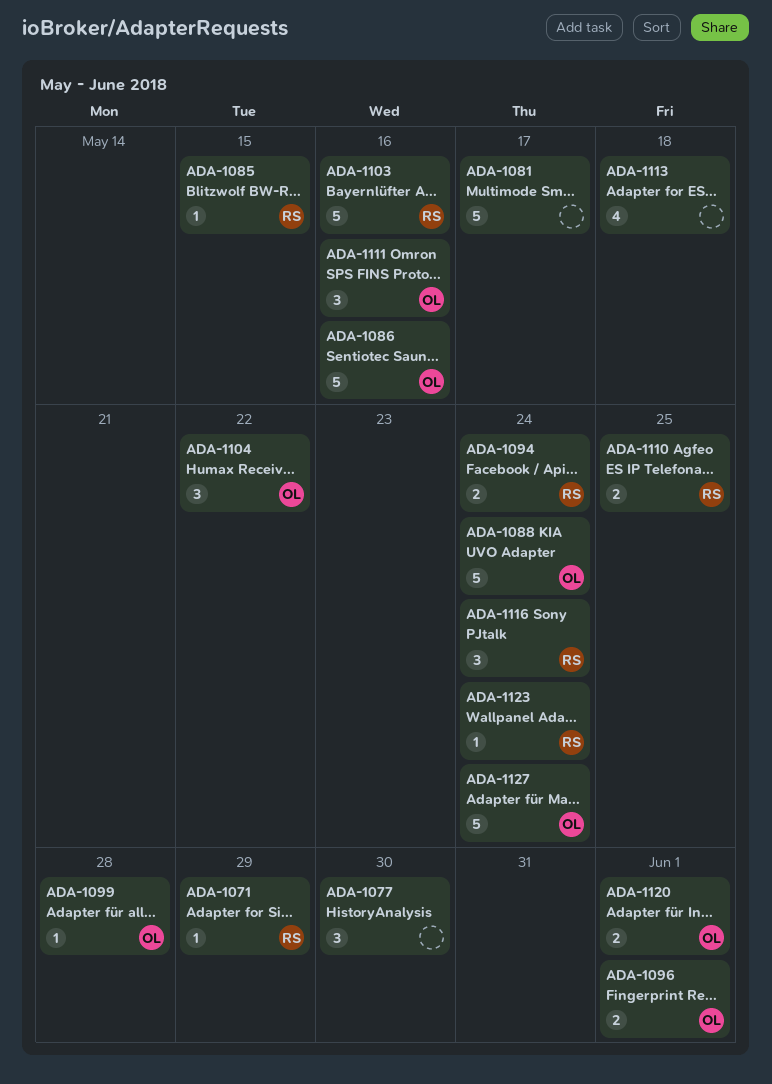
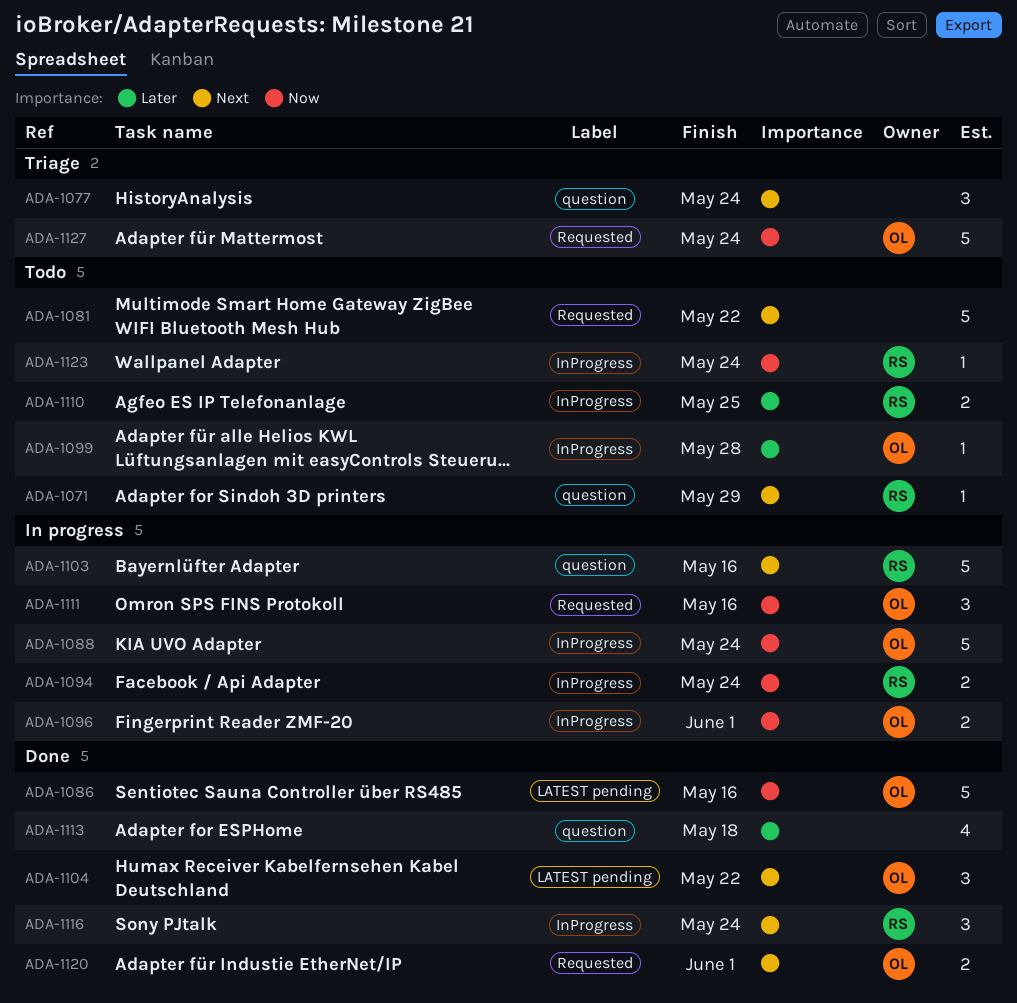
ADA-1077, due: May 30 -> May 24
ADA-1081, due: May 17 -> May 22
ADA-1085: present -> none

